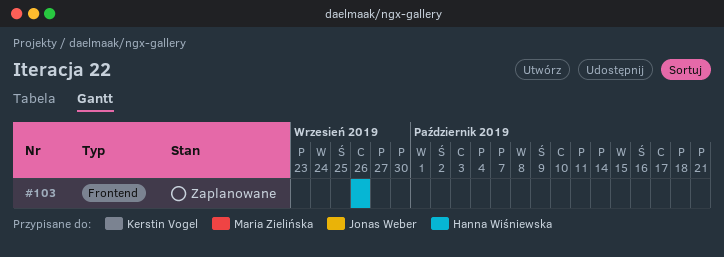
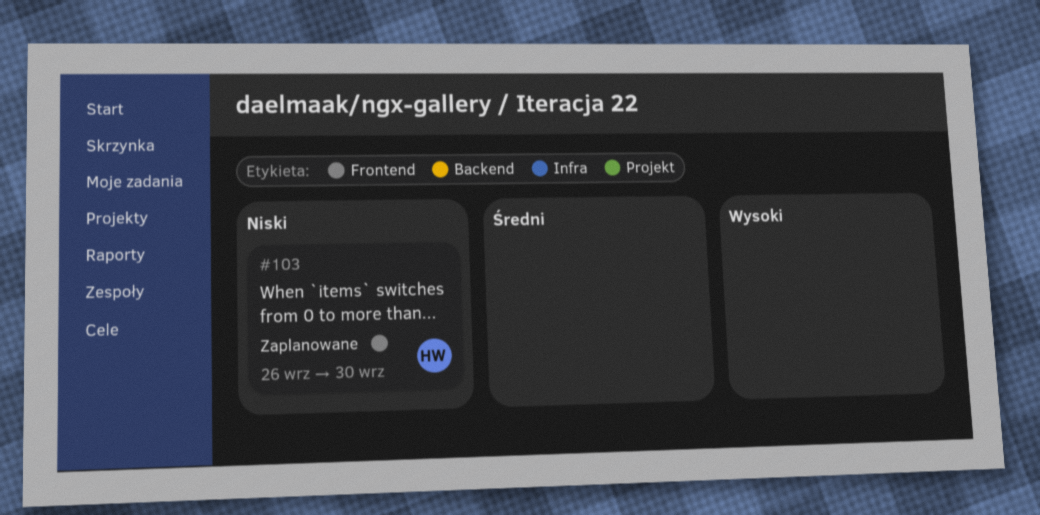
#103, due: Sep 26 -> Sep 30

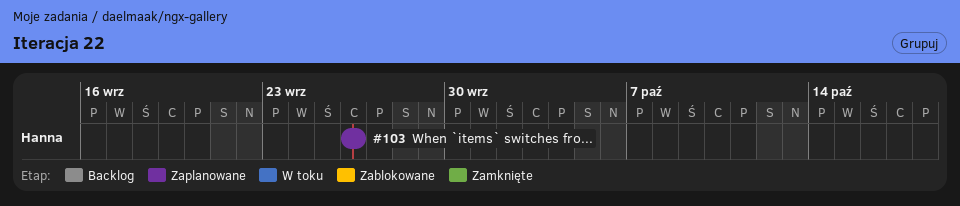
#103, due: Sep 30 -> Sep 26

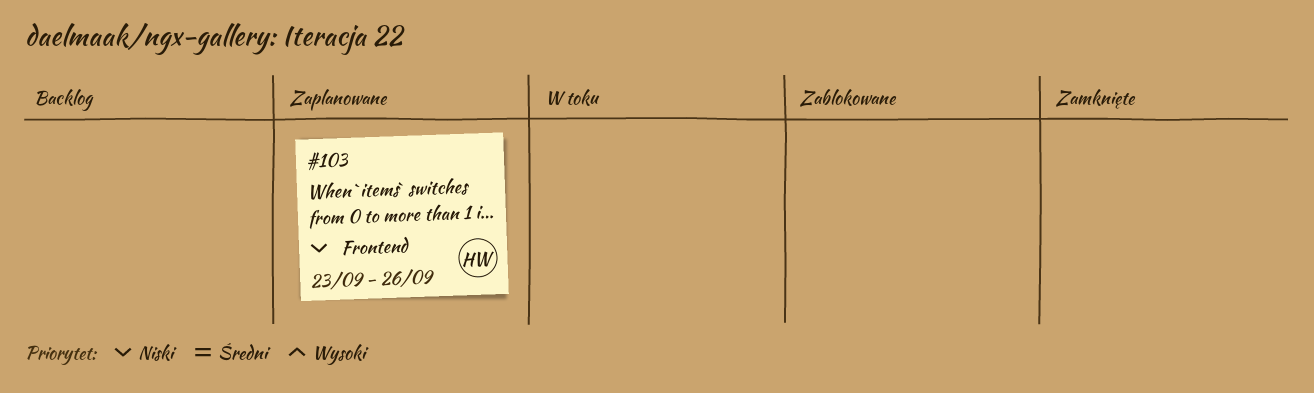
#103, start: Sep 26 -> Sep 23

